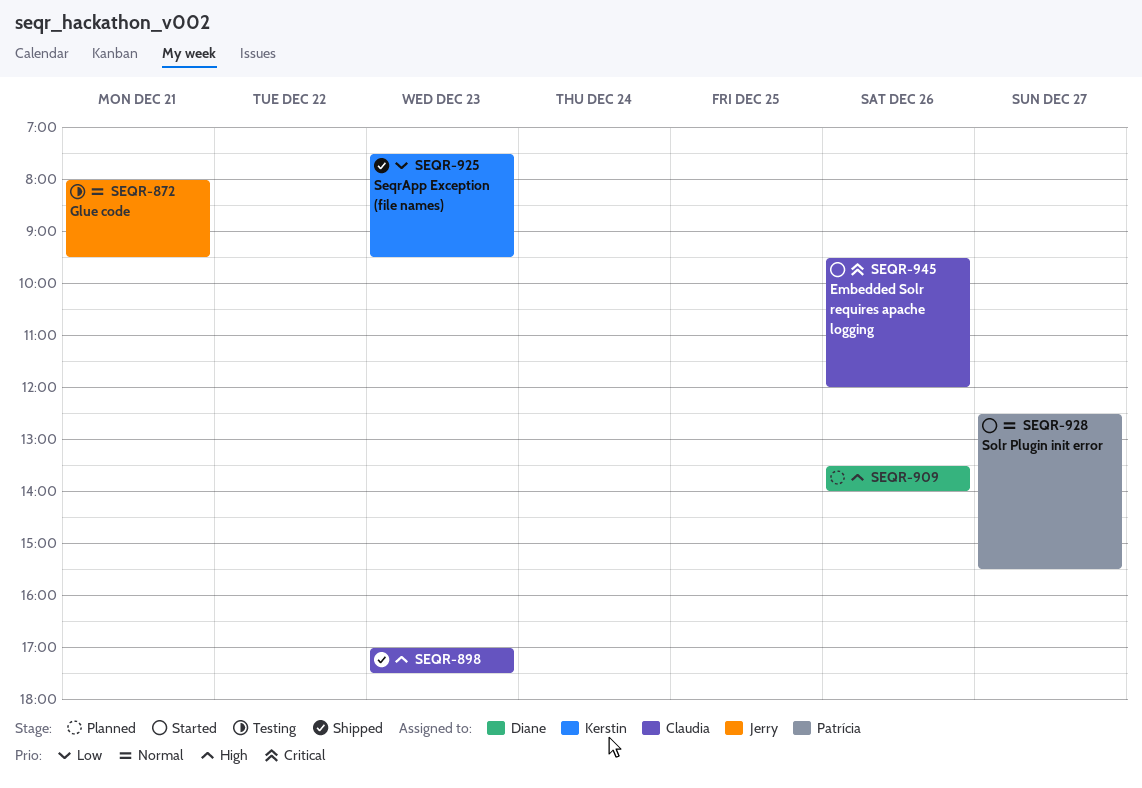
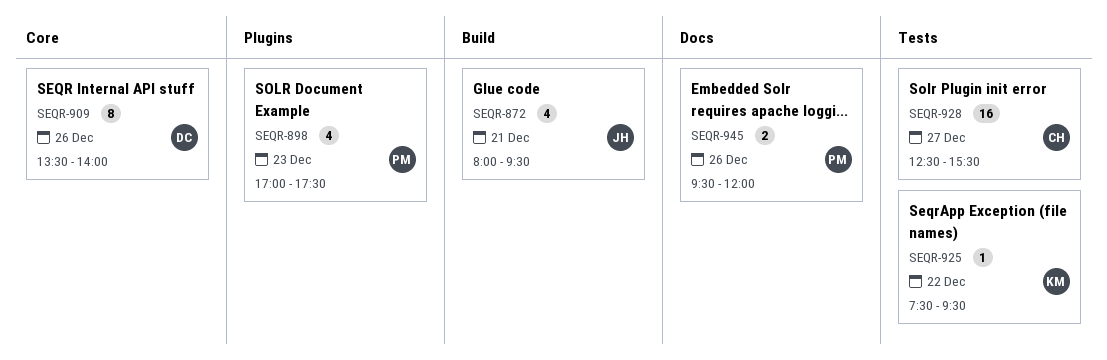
SEQR-898, owner: Claudia -> Patrícia
SEQR-925, day: Dec 23 -> Dec 22
SEQR-928, owner: Patrícia -> Claudia
SEQR-945, owner: Claudia -> Patrícia

